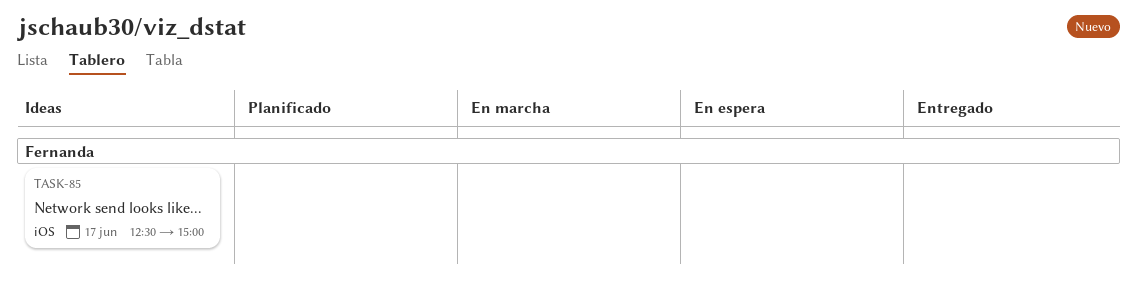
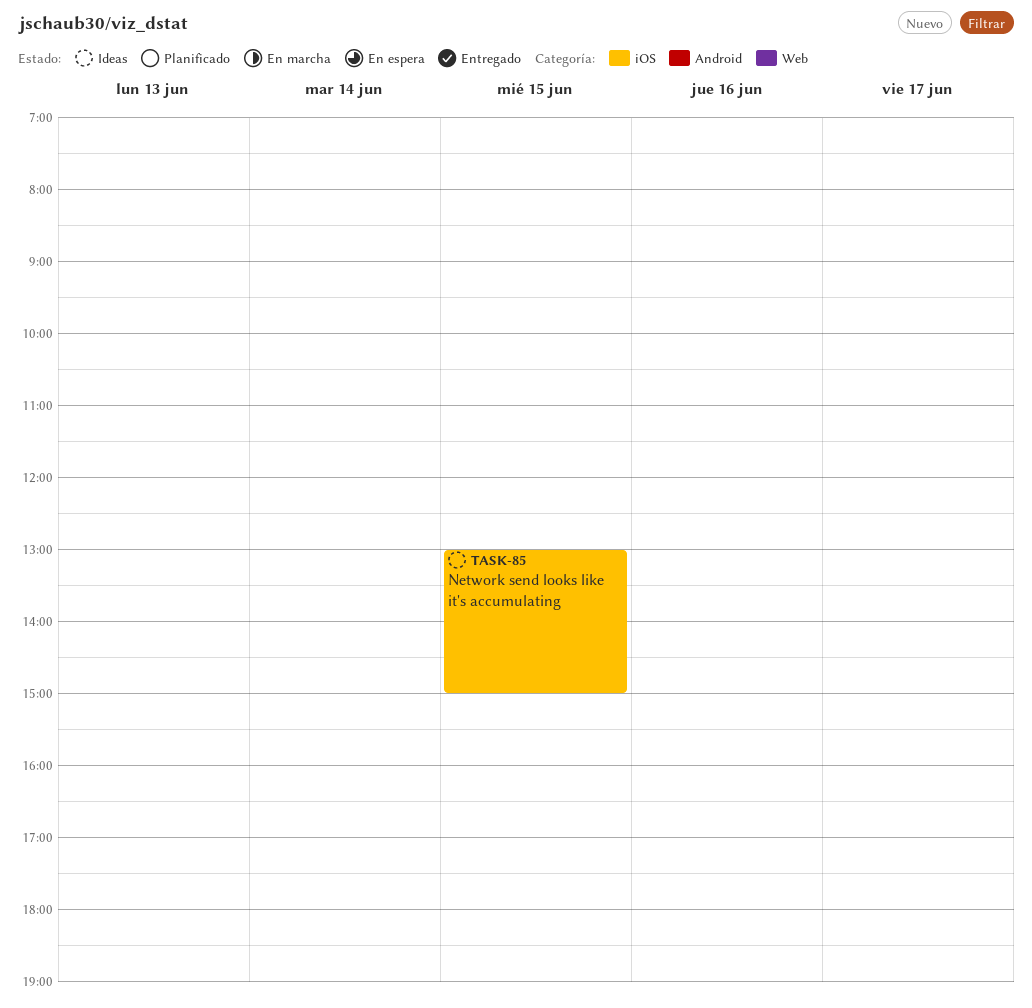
TASK-85, day: Jun 17 -> Jun 15
TASK-85, begins: 12:30 -> 13:00

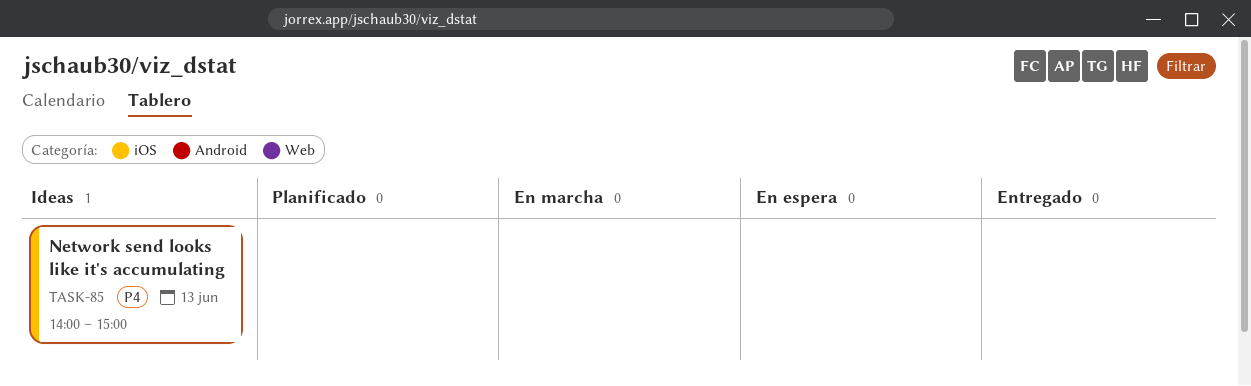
TASK-85, day: Jun 15 -> Jun 13
TASK-85, begins: 13:00 -> 14:00

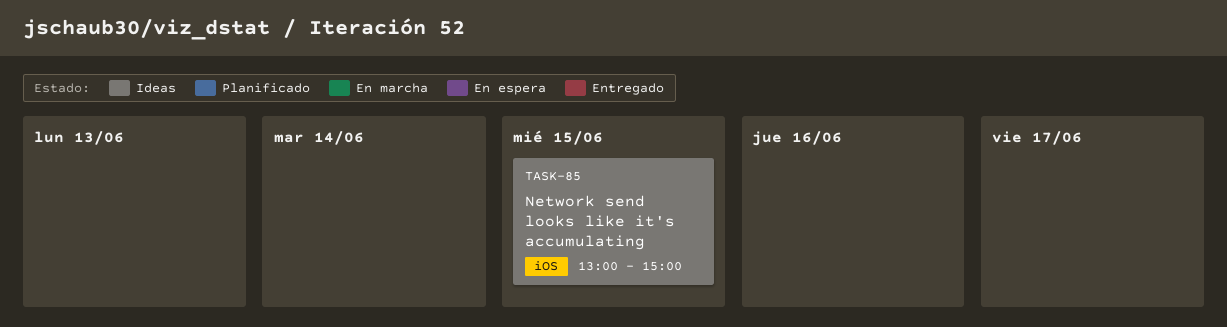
TASK-85, day: Jun 13 -> Jun 15
TASK-85, begins: 14:00 -> 13:00

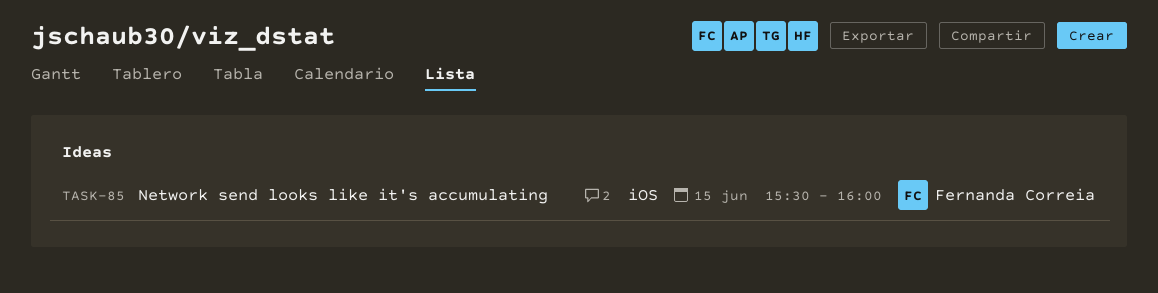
TASK-85, begins: 13:00 -> 15:30
TASK-85, ends: 15:00 -> 16:00

